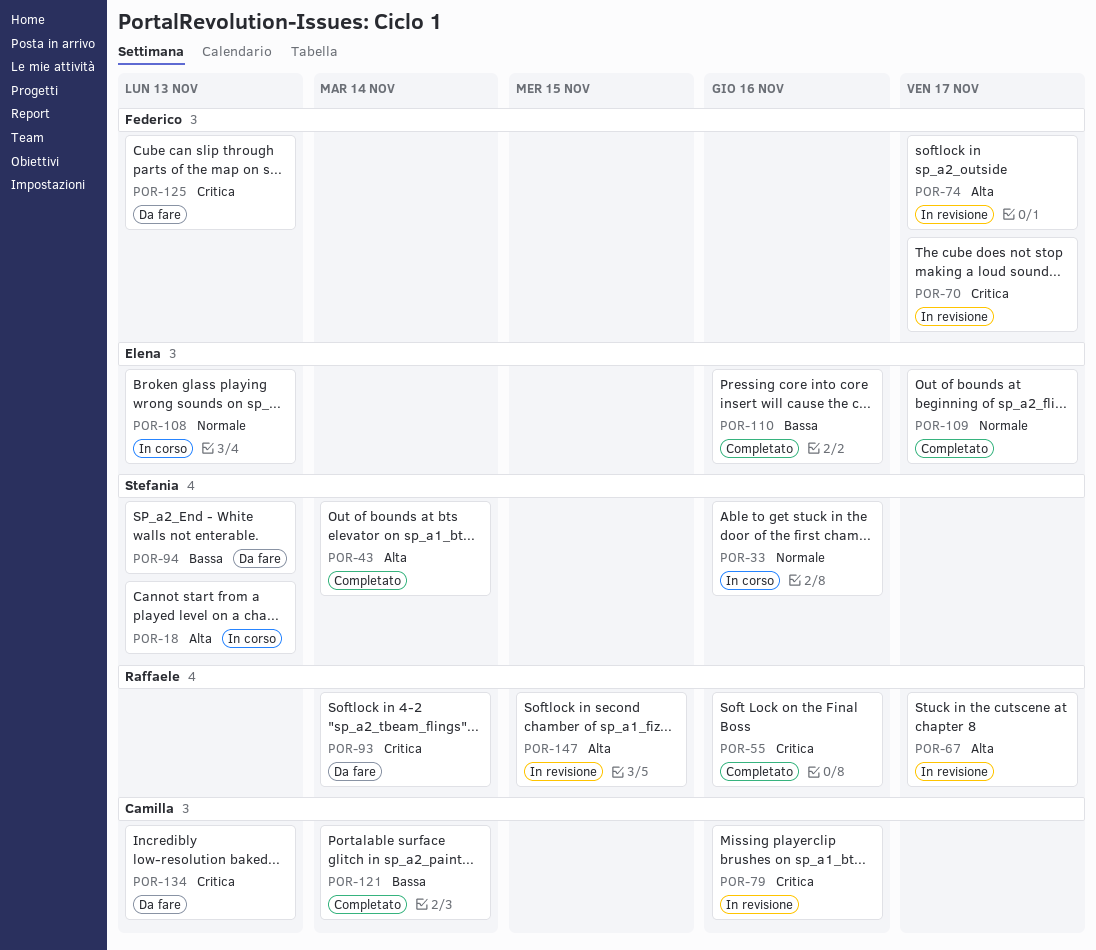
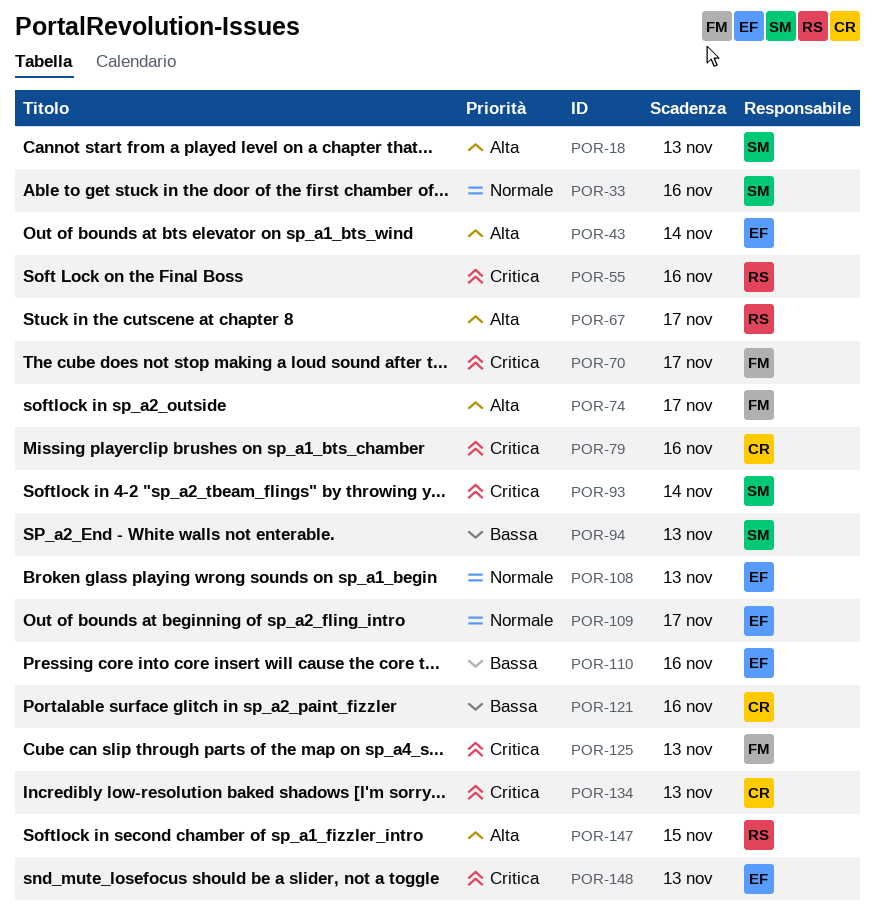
POR-43, owner: Stefania -> Elena
POR-93, owner: Raffaele -> Stefania
POR-121, due: Nov 14 -> Nov 16
POR-148: none -> present

